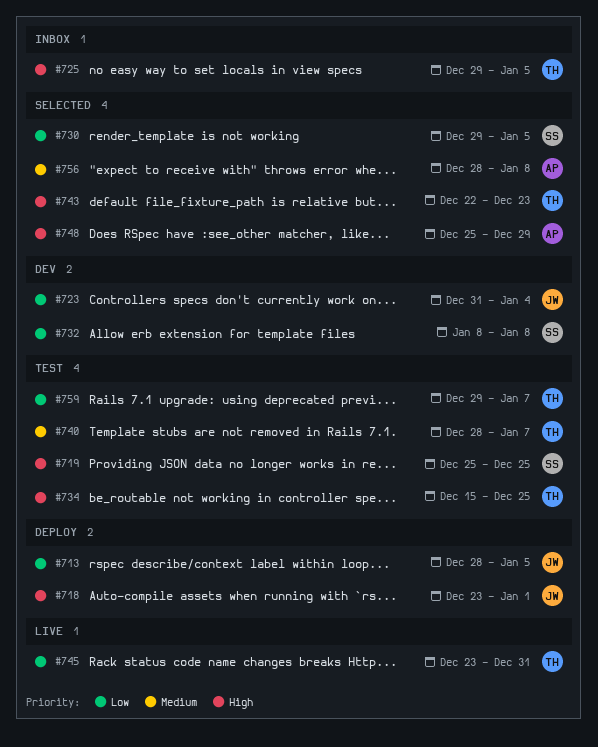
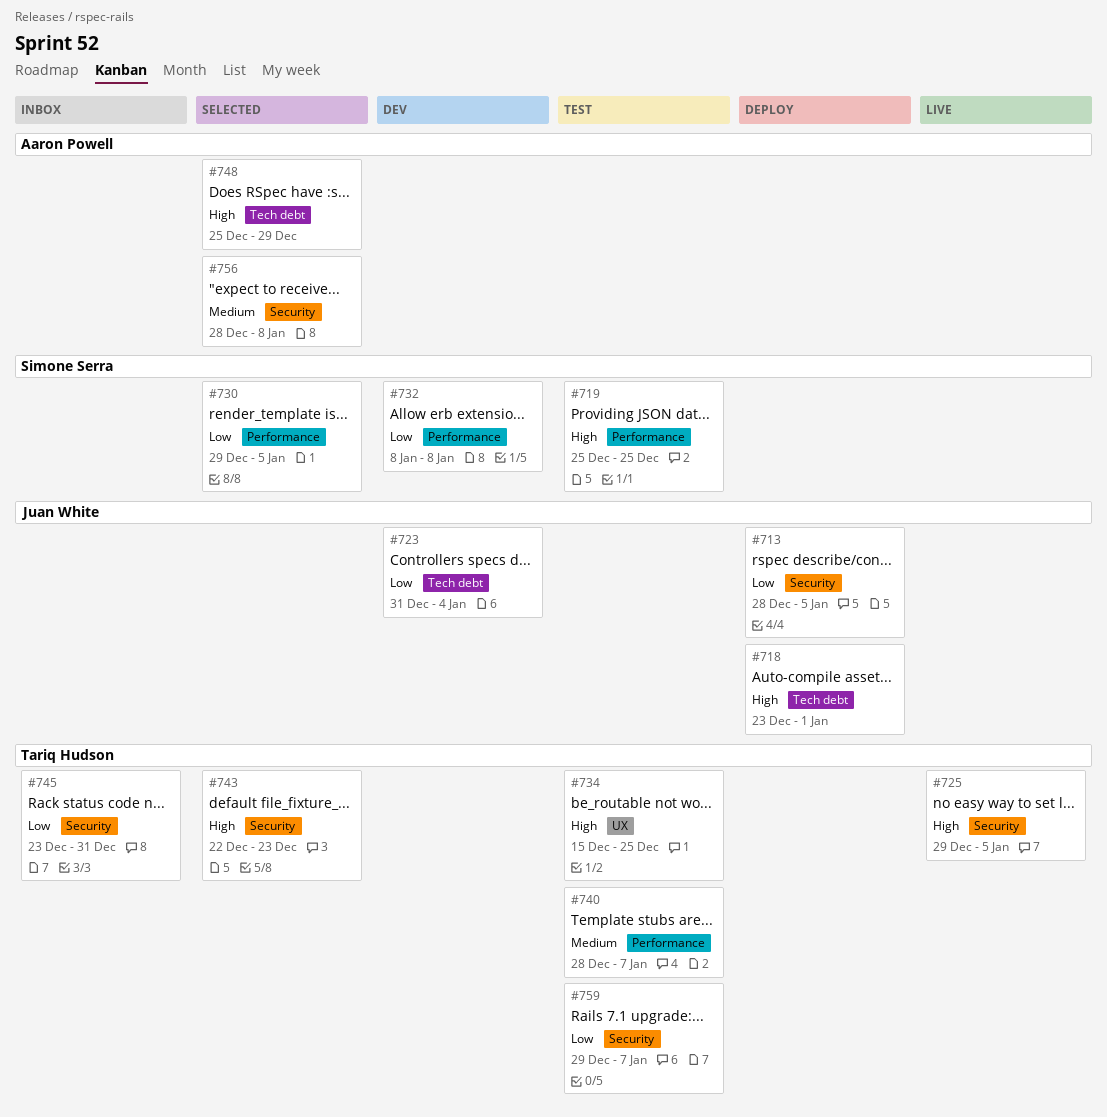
#725, status: Inbox -> Live
#745, status: Live -> Inbox

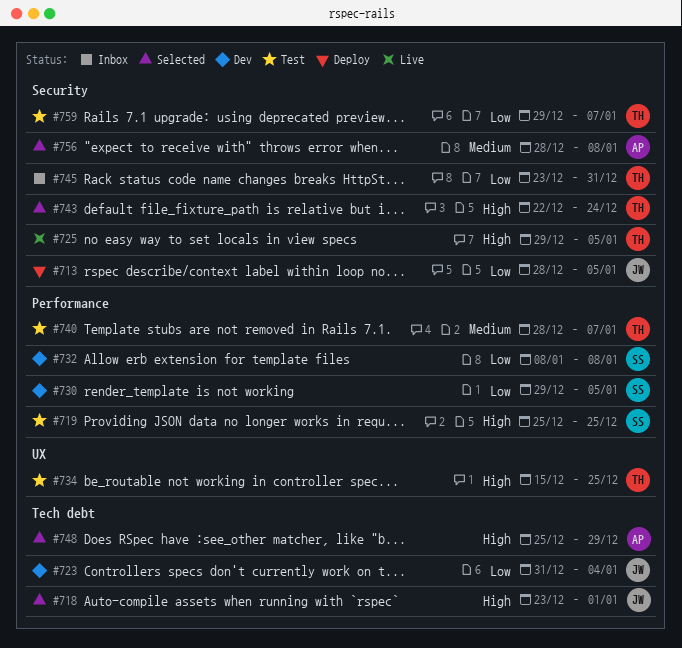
#718, status: Deploy -> Selected
#730, status: Selected -> Dev
#743, due: Dec 23 -> Dec 24

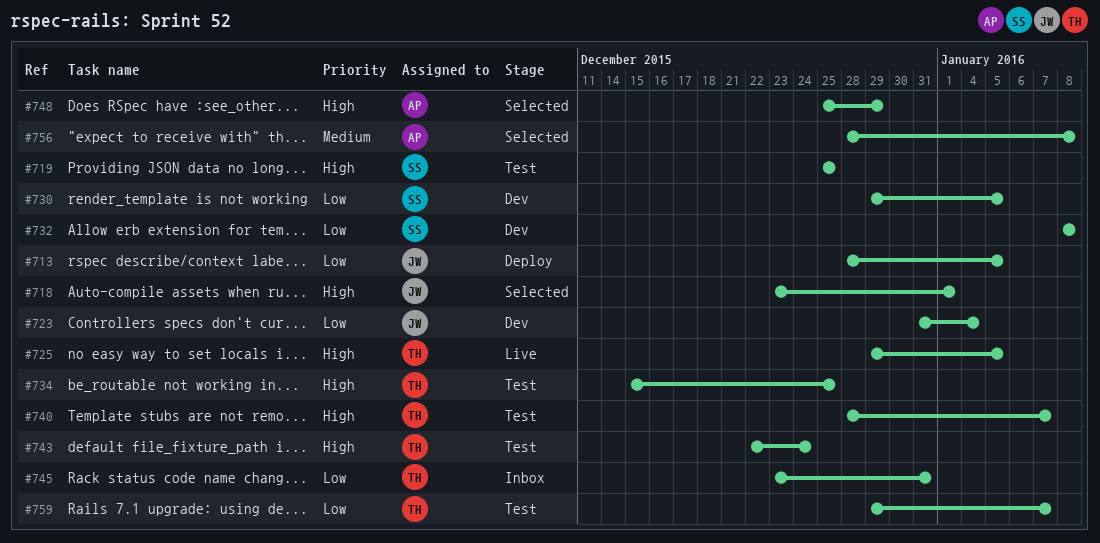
#740, priority: Medium -> High
#743, status: Selected -> Test

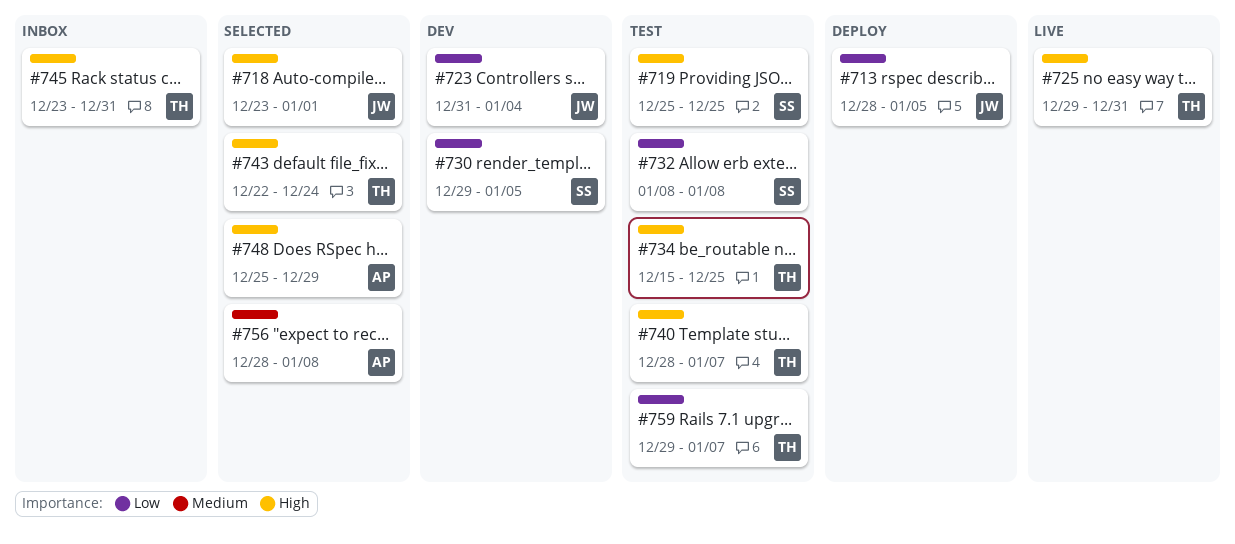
#725, due: Jan 5 -> Dec 31
#732, status: Dev -> Test
#743, status: Test -> Selected
#745, priority: Low -> High

